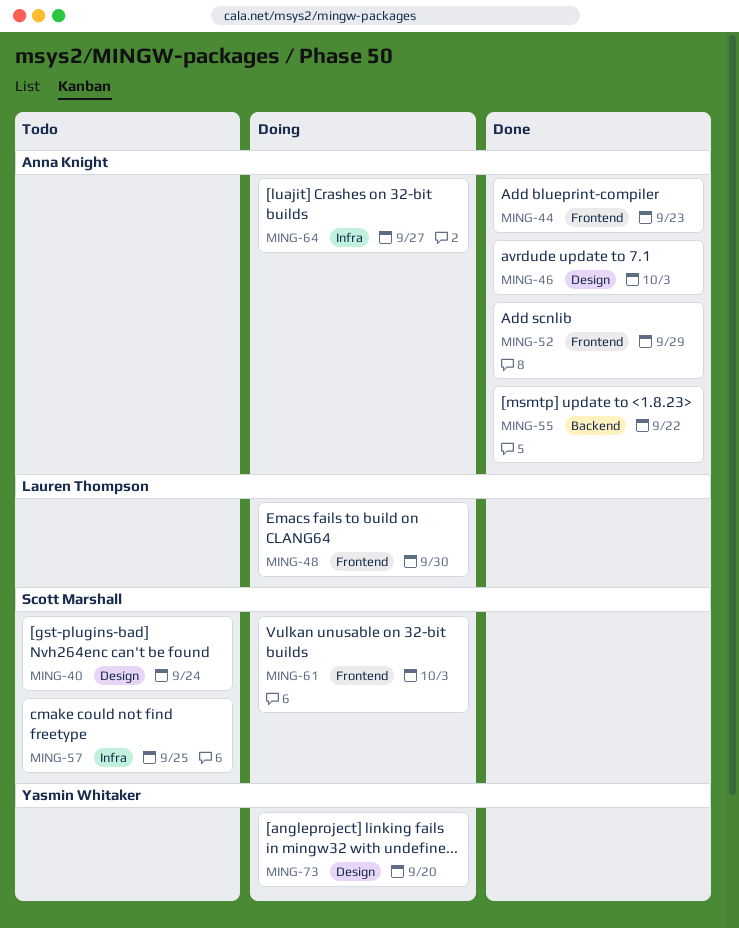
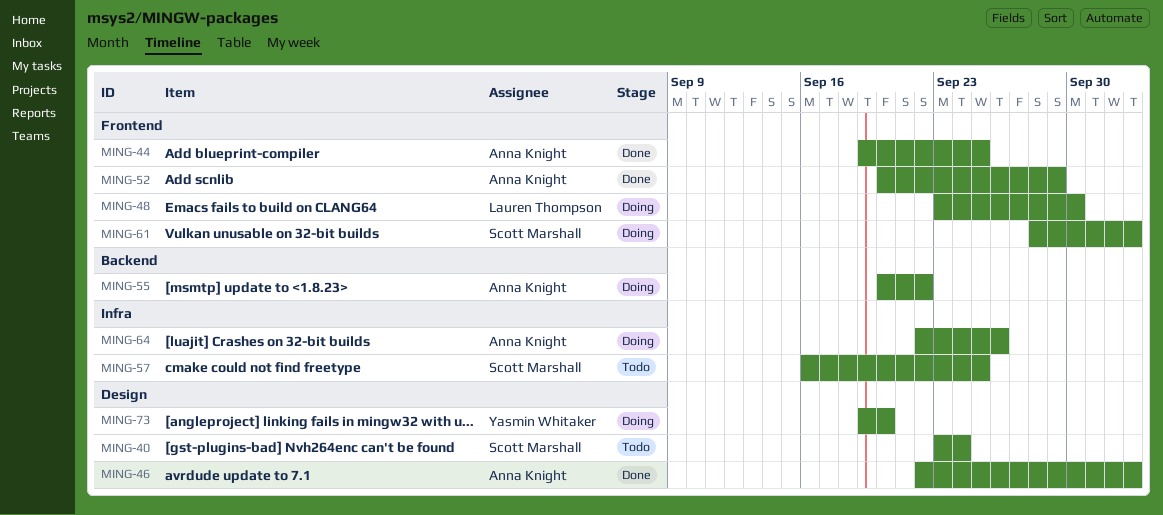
MING-44, due: Sep 23 -> Sep 25
MING-55, status: Done -> Doing
MING-64, due: Sep 27 -> Sep 26

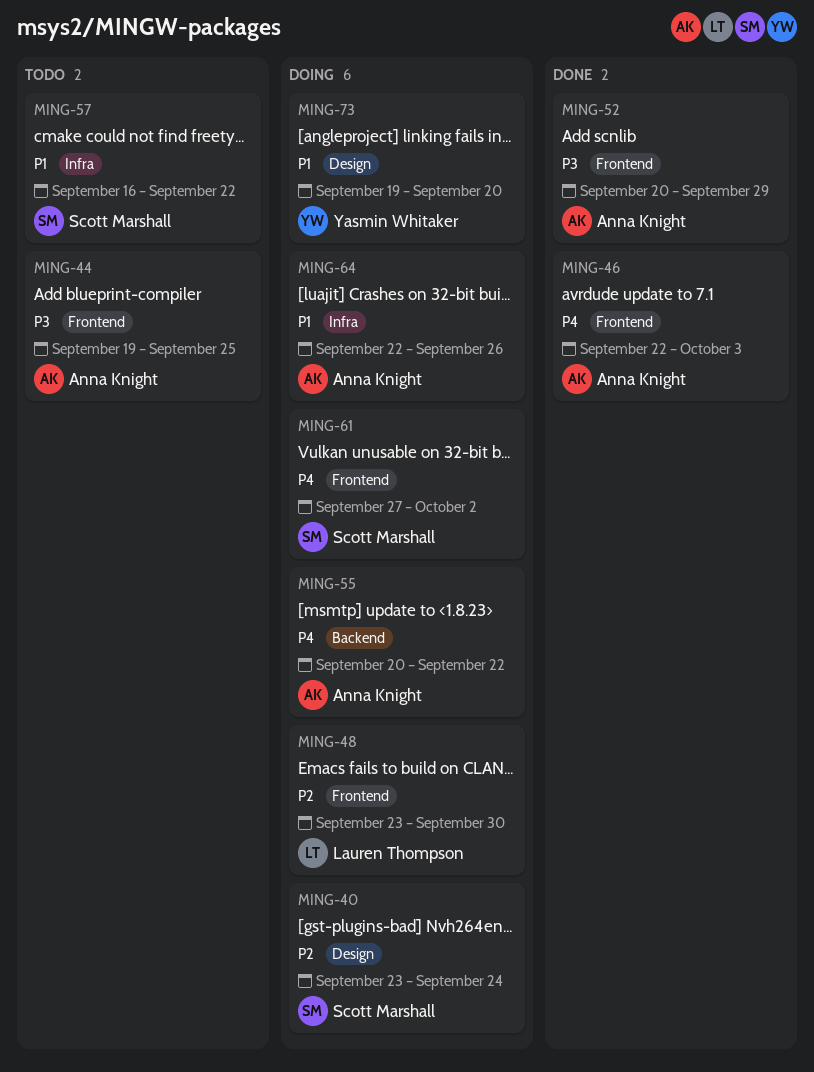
MING-40, status: Todo -> Doing
MING-44, status: Done -> Todo
MING-46, label: Design -> Frontend
MING-57, due: Sep 25 -> Sep 22
MING-61, start: Sep 28 -> Sep 27
MING-61, due: Oct 3 -> Oct 2

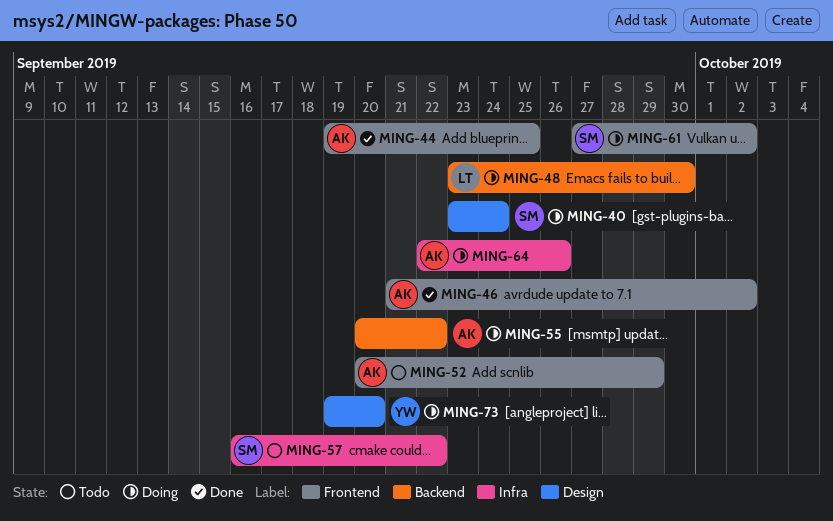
MING-44, status: Todo -> Done
MING-46, start: Sep 22 -> Sep 21
MING-46, due: Oct 3 -> Oct 2
MING-48, label: Frontend -> Backend
MING-52, status: Done -> Todo

